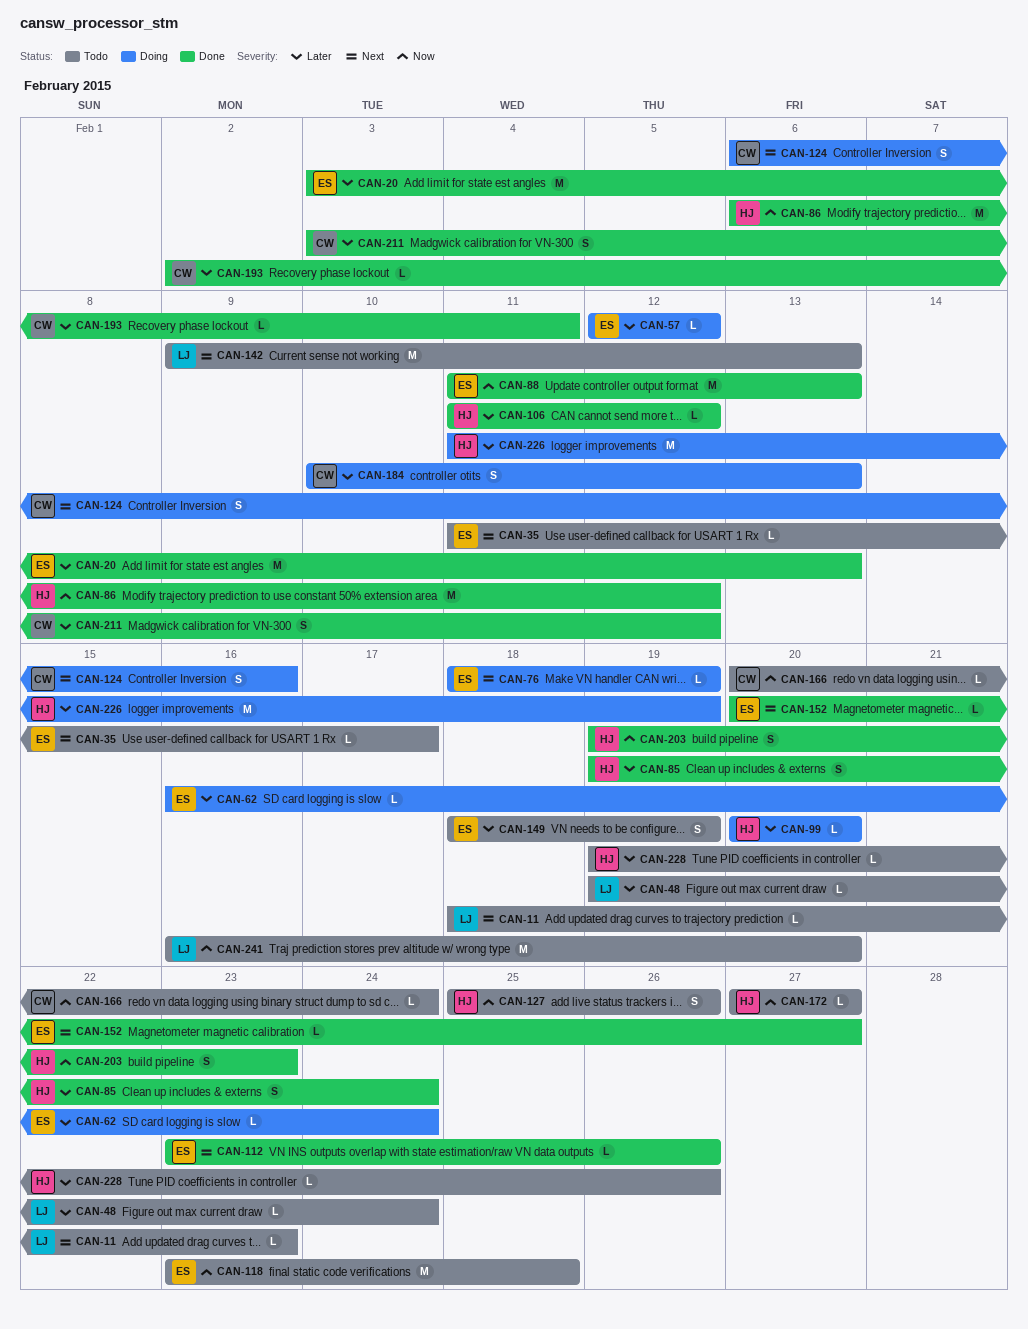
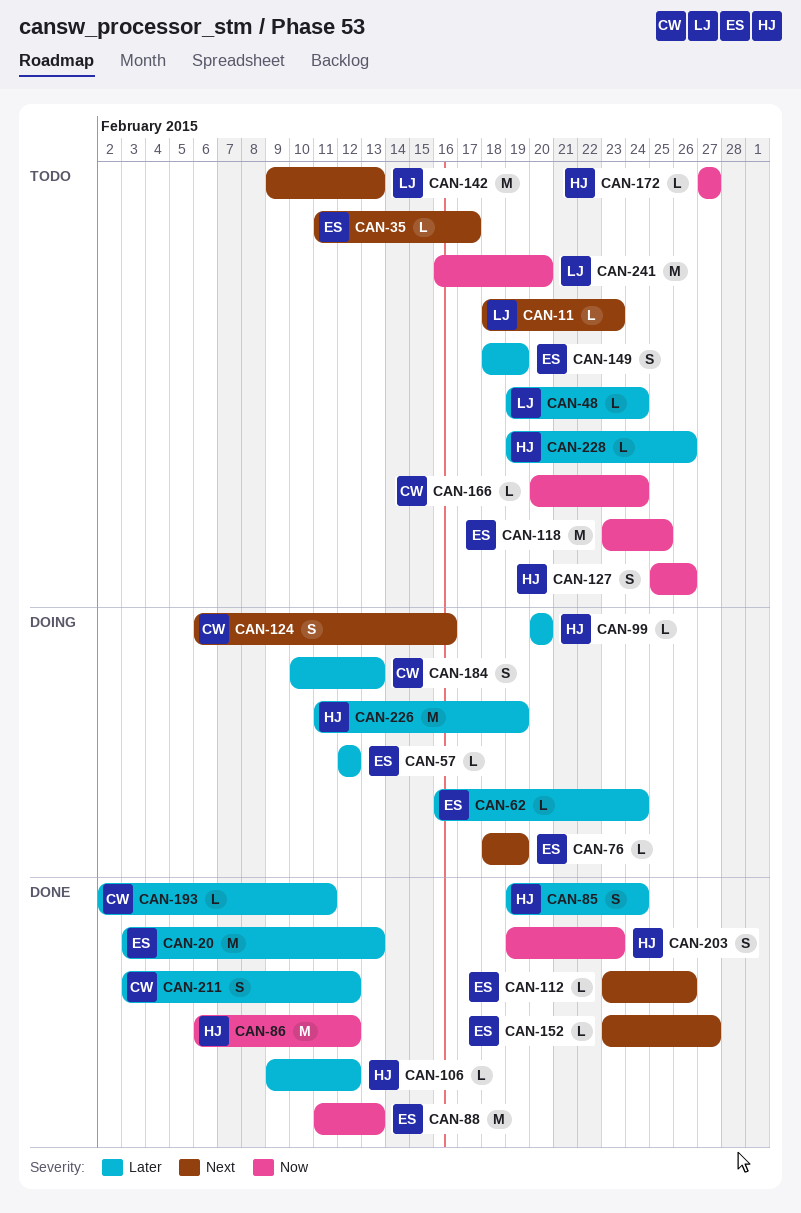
CAN-106, start: Feb 11 -> Feb 9
CAN-152, start: Feb 20 -> Feb 23

